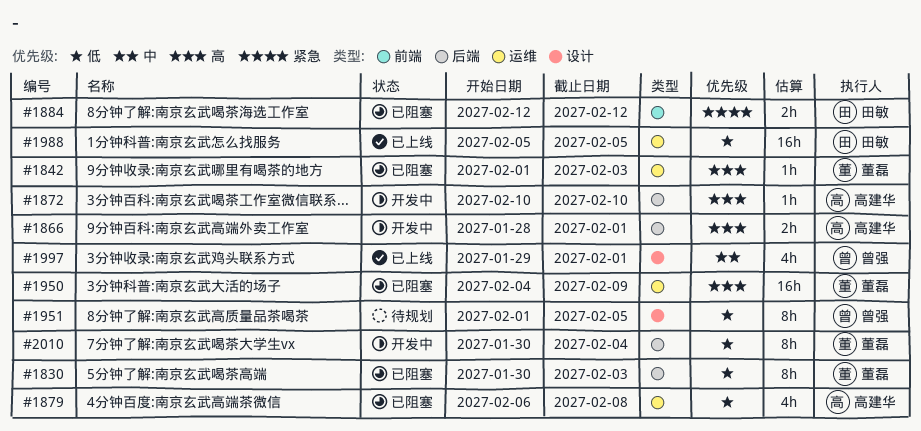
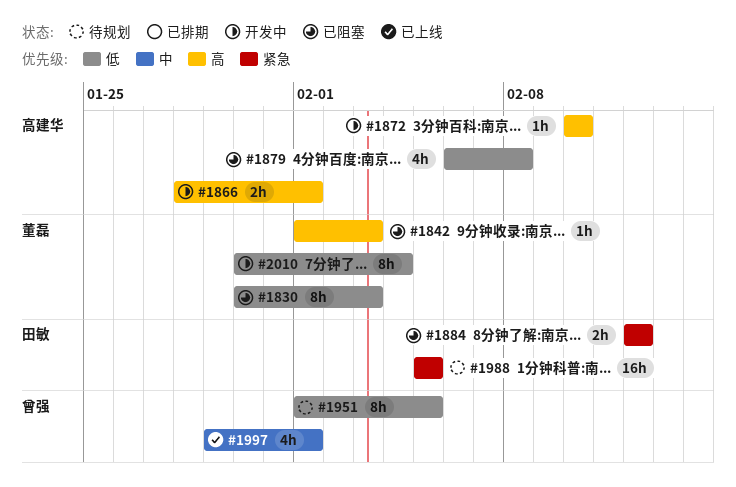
#1950: present -> none
#1988, status: 已上线 -> 待规划
#1988, priority: 低 -> 紧急

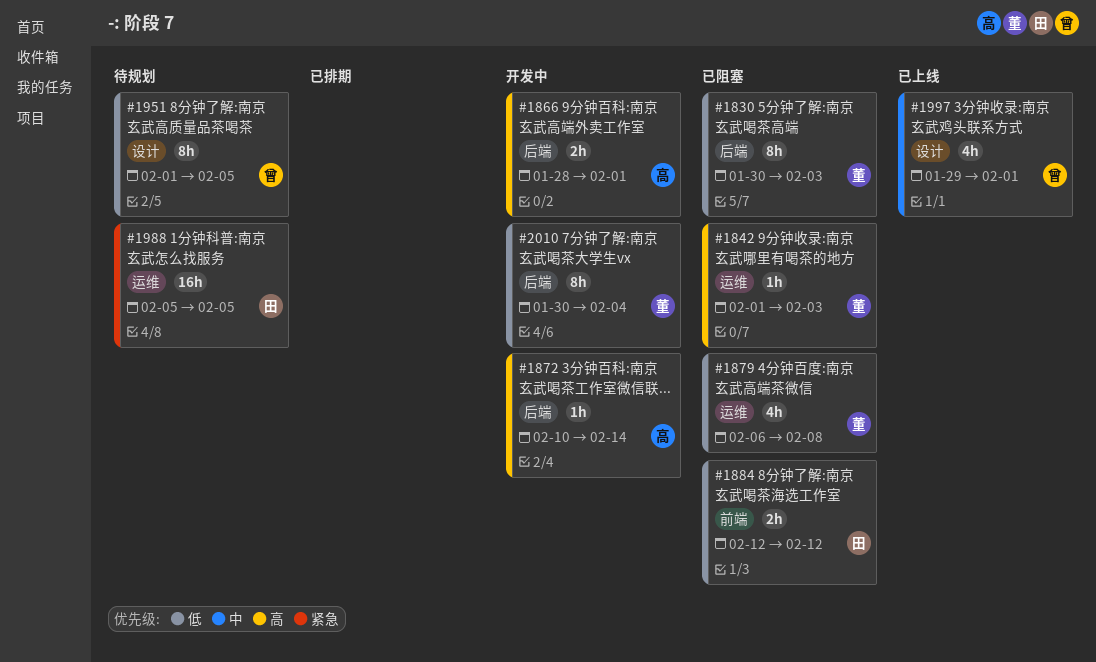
#1872, due: Feb 10 -> Feb 14
#1879, owner: 高建华 -> 董磊
#1884, priority: 紧急 -> 低

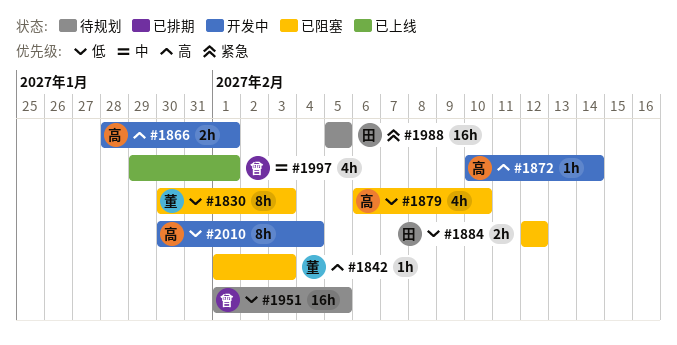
#1879, owner: 董 -> 高
#1879, due: Feb 8 -> Feb 10
#1951, estimate: 8h -> 16h
#2010, owner: 董 -> 高

